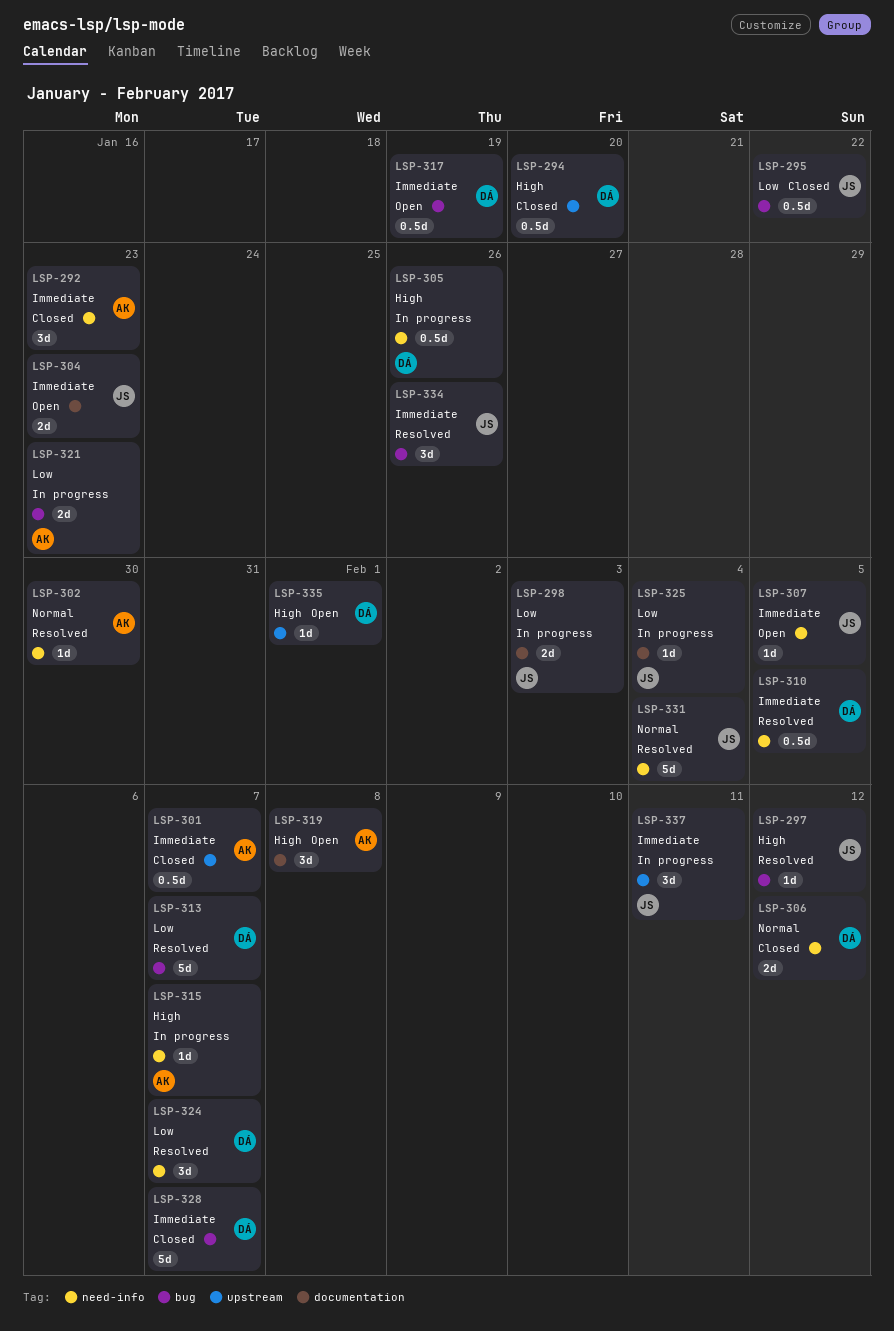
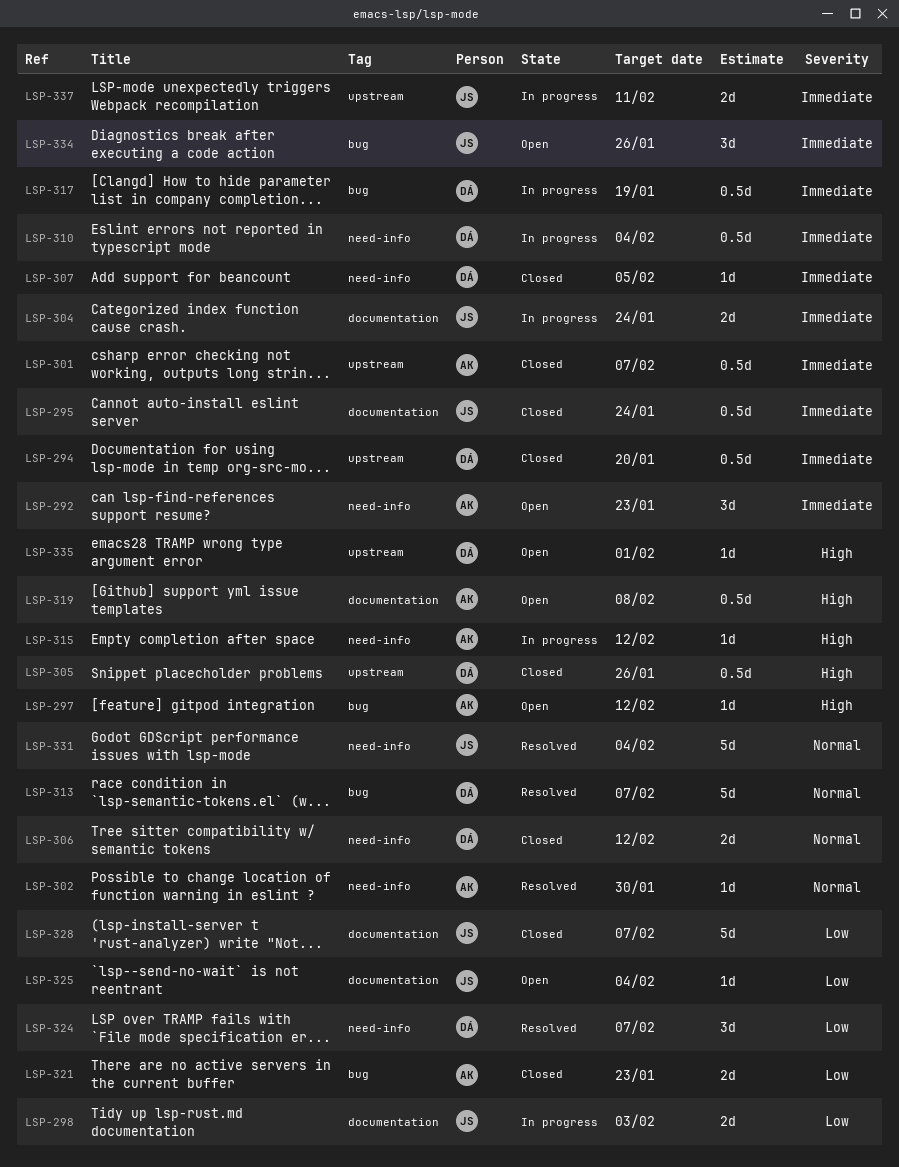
LSP-292, status: Closed -> Open
LSP-294, priority: High -> Immediate
LSP-295, priority: Low -> Immediate
LSP-295, label: bug -> documentation
LSP-295, due: Jan 22 -> Jan 24
LSP-297, status: Resolved -> Open
LSP-297, owner: JS -> AK
LSP-304, status: Open -> In progress
LSP-304, due: Jan 23 -> Jan 24
LSP-305, status: In progress -> Closed
LSP-305, label: need-info -> upstream
LSP-307, status: Open -> Closed
LSP-307, owner: JS -> DÁ
LSP-310, status: Resolved -> In progress
LSP-310, due: Feb 5 -> Feb 4
LSP-313, priority: Low -> Normal
LSP-315, due: Feb 7 -> Feb 12
LSP-317, status: Open -> In progress
LSP-319, estimate: 3d -> 0.5d
LSP-321, status: In progress -> Closed
LSP-325, status: In progress -> Open
LSP-328, owner: DÁ -> JS
LSP-328, priority: Immediate -> Low
LSP-328, label: bug -> documentation
LSP-334, status: Resolved -> Open
LSP-337, estimate: 3d -> 2d

